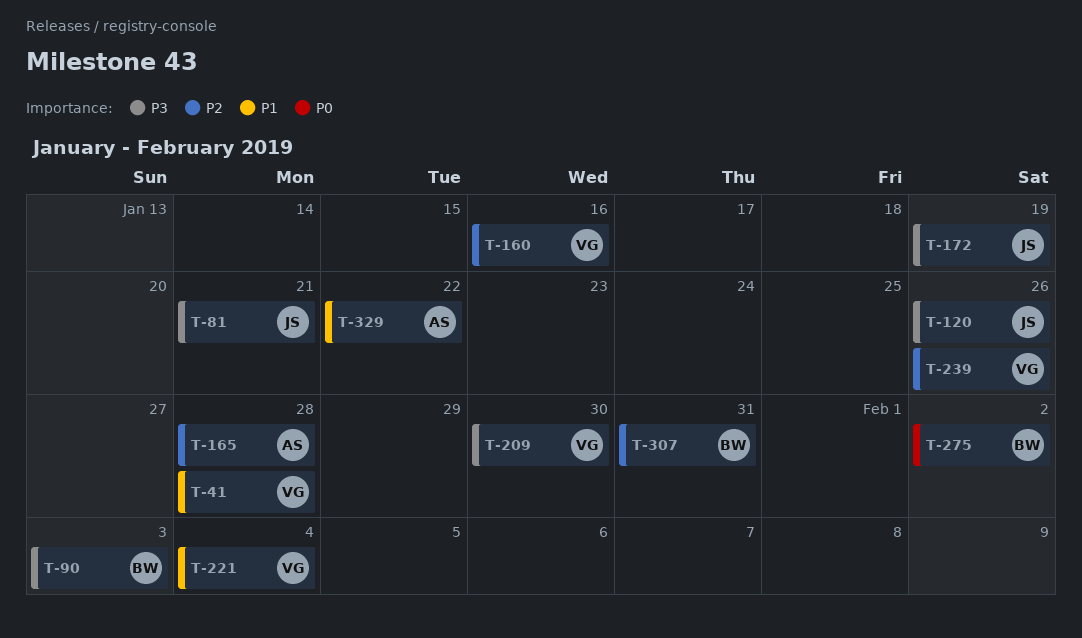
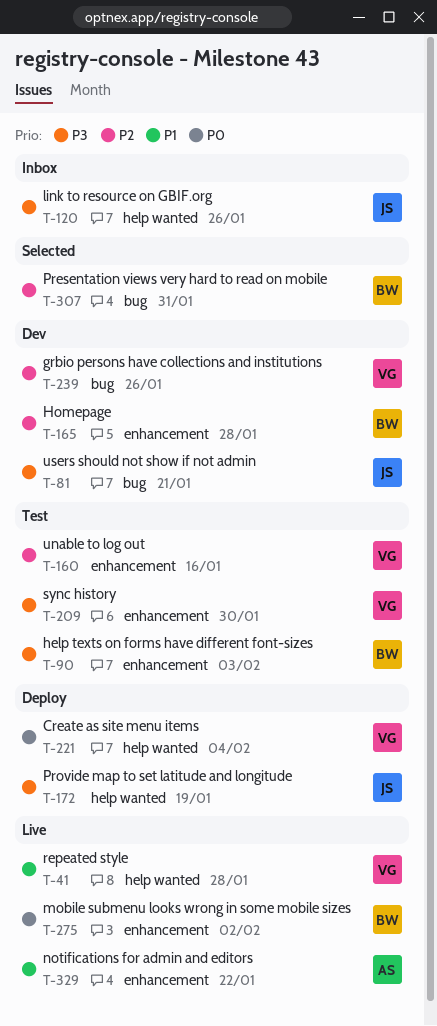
T-165, owner: AS -> BW
T-221, priority: P1 -> P0

